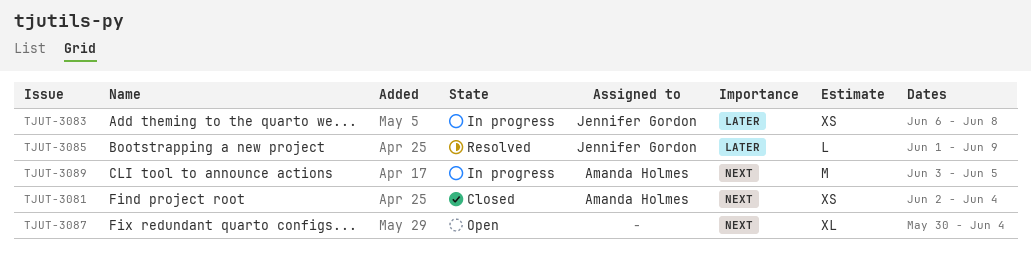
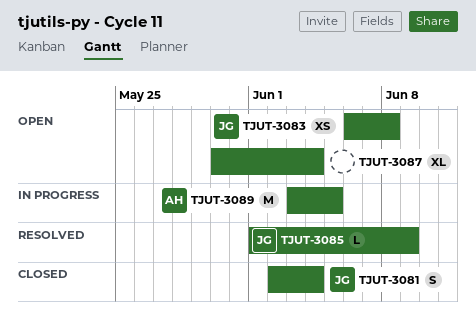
TJUT-3081, owner: Amanda Holmes -> Jennifer Gordon
TJUT-3081, estimate: XS -> S
TJUT-3083, status: In progress -> Open

